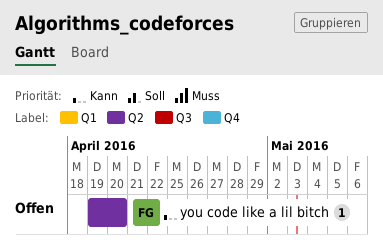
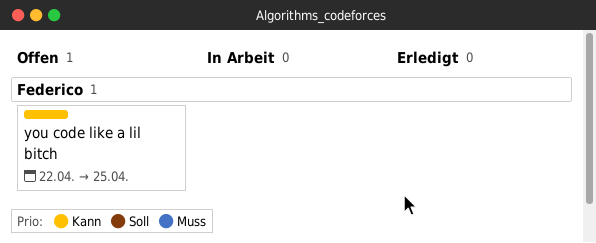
you code like a lil bitch, start: Apr 19 -> Apr 22
you code like a lil bitch, due: Apr 20 -> Apr 25

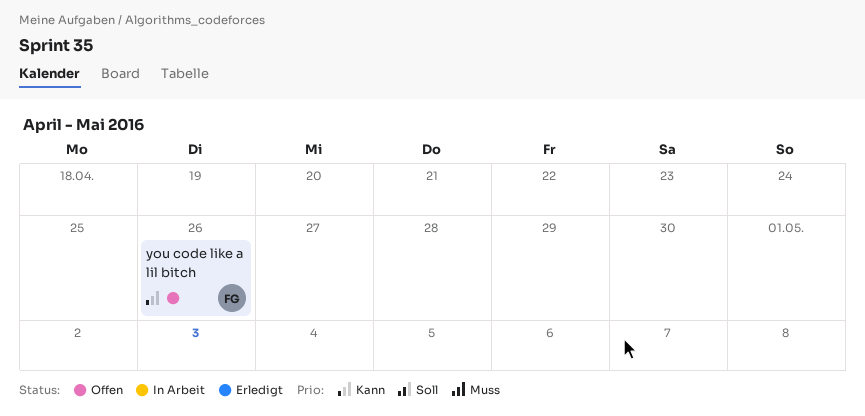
you code like a lil bitch, due: Apr 25 -> Apr 26

